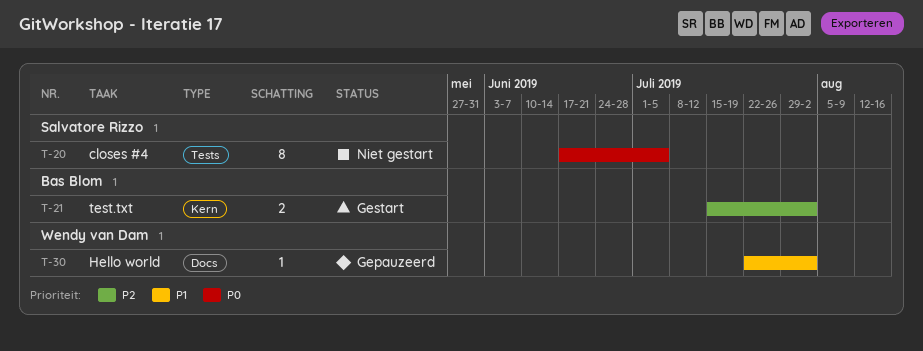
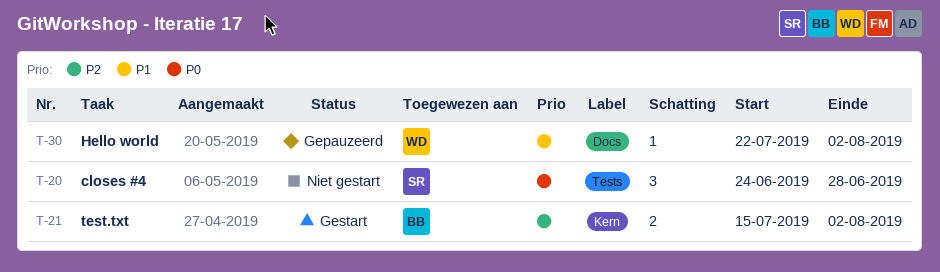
T-20, estimate: 8 -> 3
T-20, start: Jun 17 -> Jun 24
T-20, due: Jul 5 -> Jun 28

